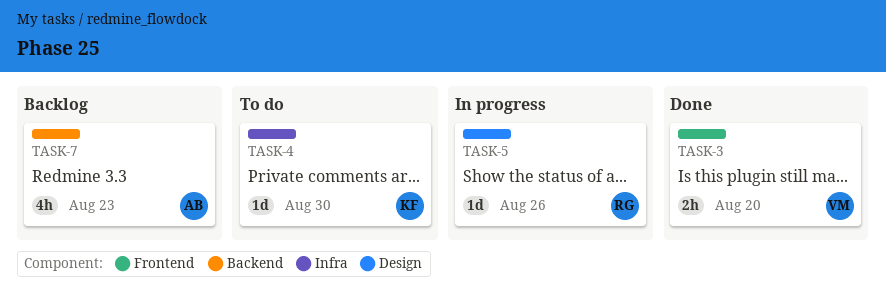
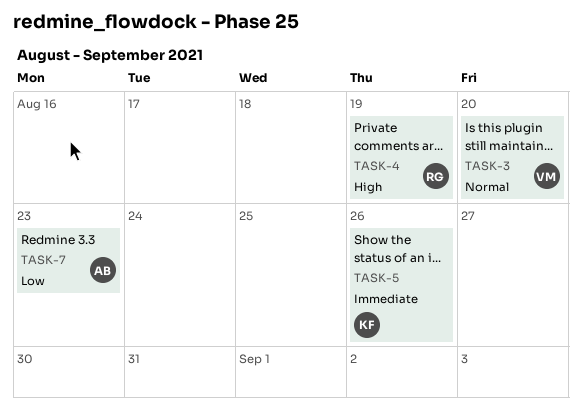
TASK-4, owner: KF -> RG
TASK-4, due: Aug 30 -> Aug 19
TASK-5, owner: RG -> KF

